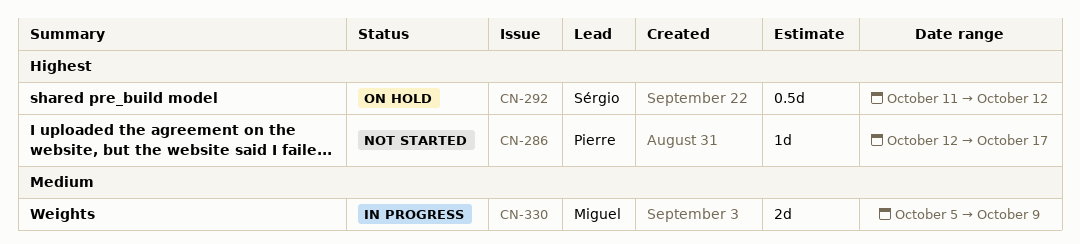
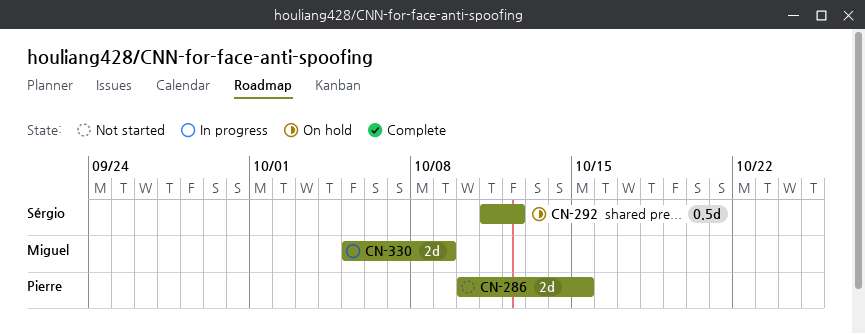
CN-286, estimate: 1d -> 2d
CN-286, start: Oct 12 -> Oct 10
CN-286, due: Oct 17 -> Oct 15

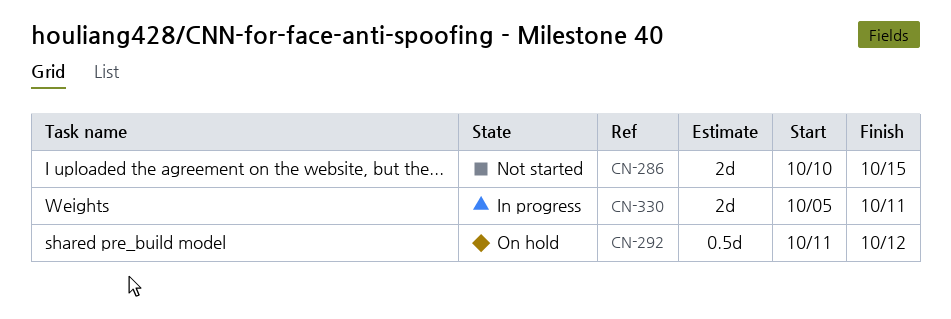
CN-330, due: Oct 9 -> Oct 11

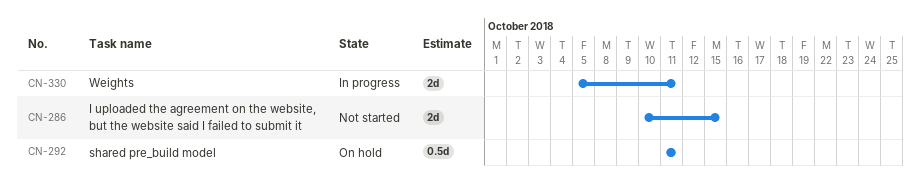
CN-292, due: Oct 12 -> Oct 11

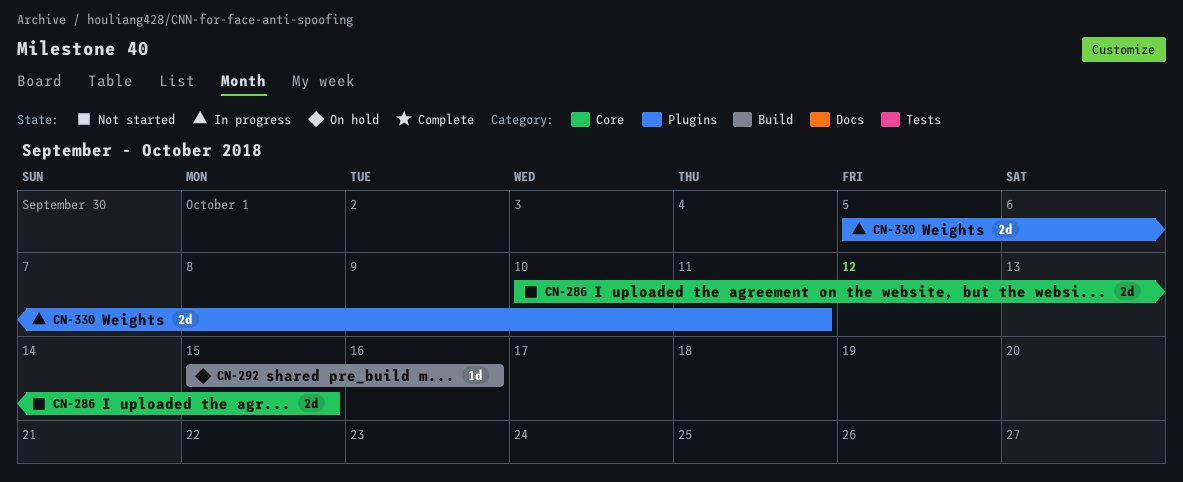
CN-292, estimate: 0.5d -> 1d
CN-292, start: Oct 11 -> Oct 15
CN-292, due: Oct 11 -> Oct 16

